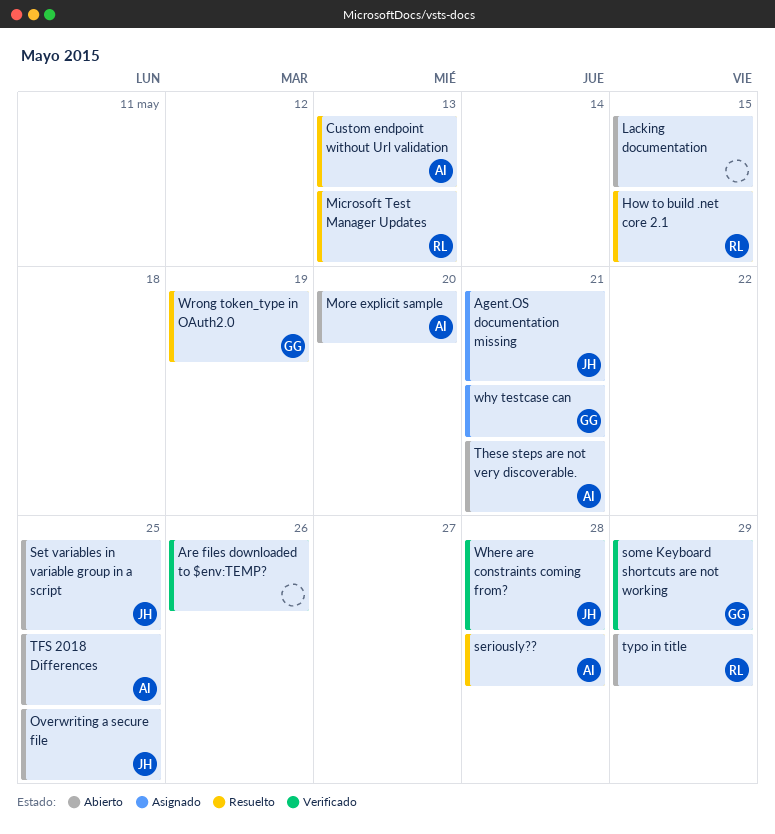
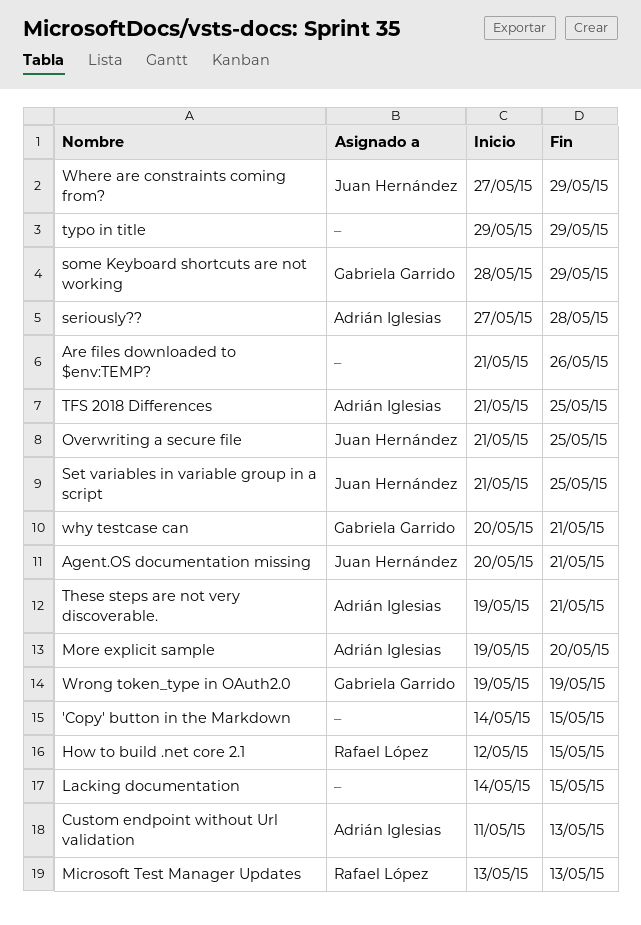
'Copy' button in the Markdown: none -> present
typo in title, owner: Rafael López -> none
Where are constraints coming from?, due: May 28 -> May 29

